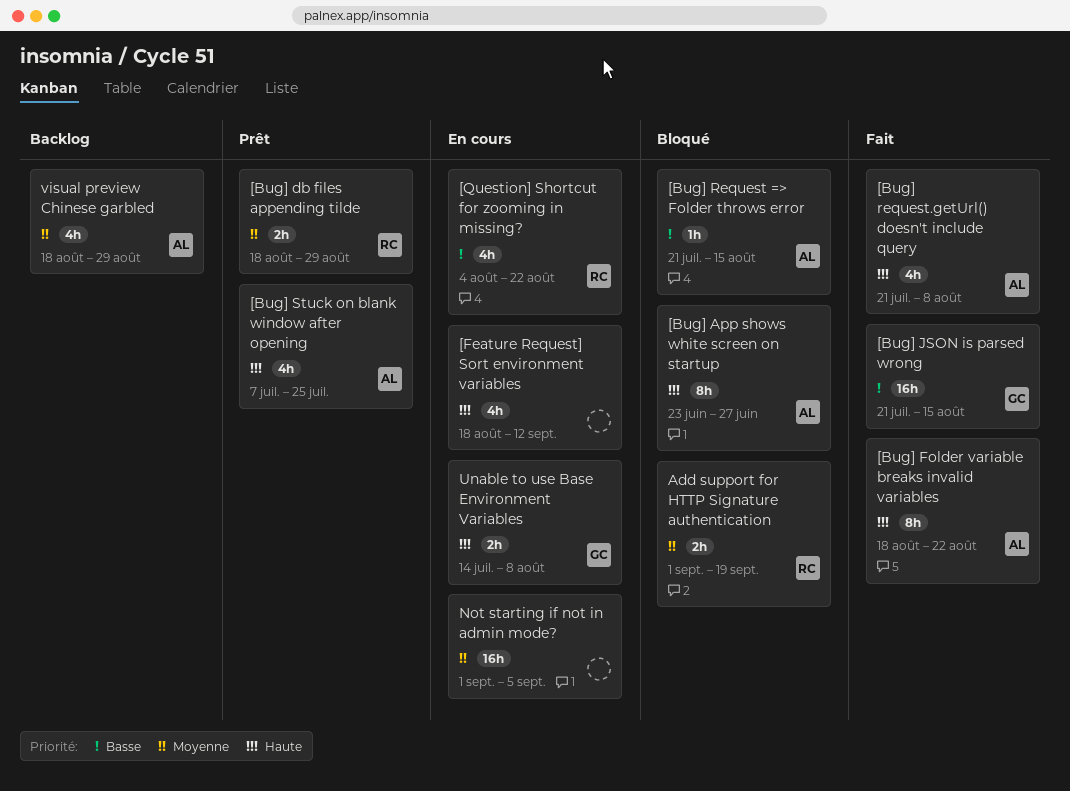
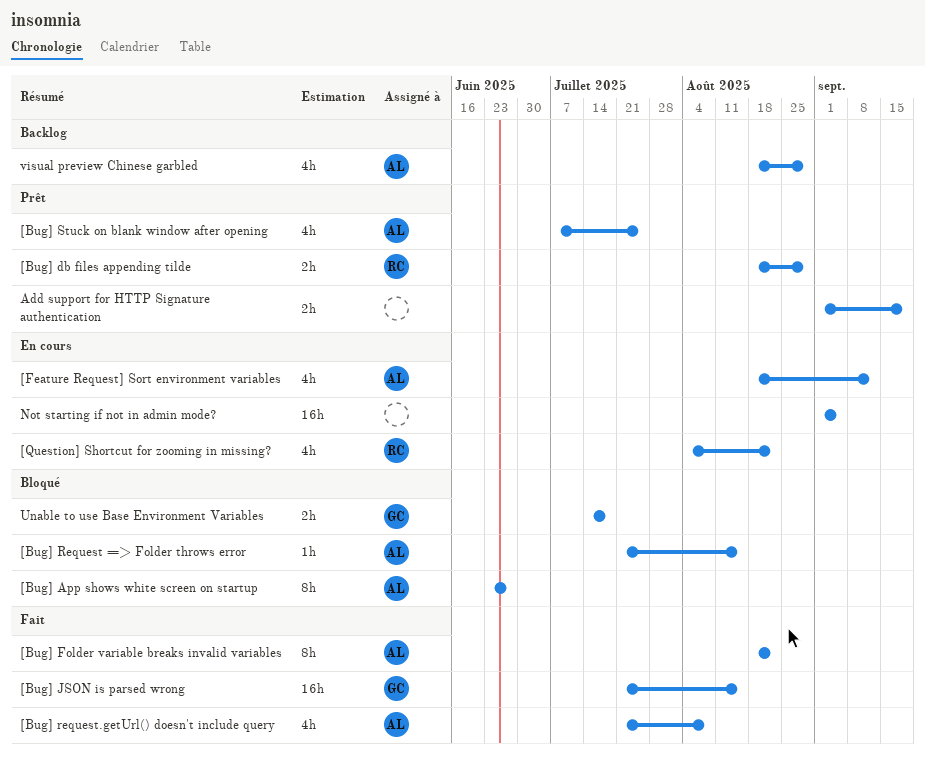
[Feature Request] Sort environment variables, owner: none -> AL
Add support for HTTP Signature authentication, status: Bloqué -> Prêt
Add support for HTTP Signature authentication, owner: RC -> none
Unable to use Base Environment Variables, status: En cours -> Bloqué
Unable to use Base Environment Variables, due: Aug 8 -> Jul 18

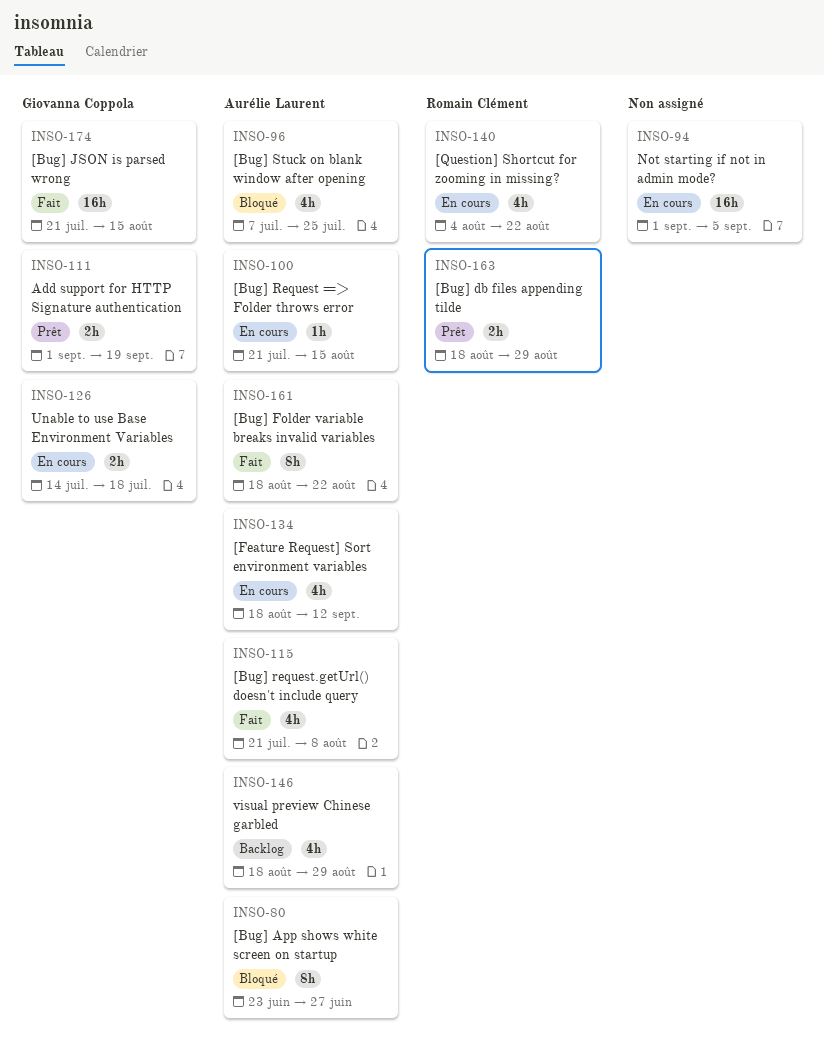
[Bug] Request => Folder throws error, status: Bloqué -> En cours
[Bug] Stuck on blank window after opening, status: Prêt -> Bloqué
Add support for HTTP Signature authentication, owner: none -> Giovanna Coppola
Unable to use Base Environment Variables, status: Bloqué -> En cours

